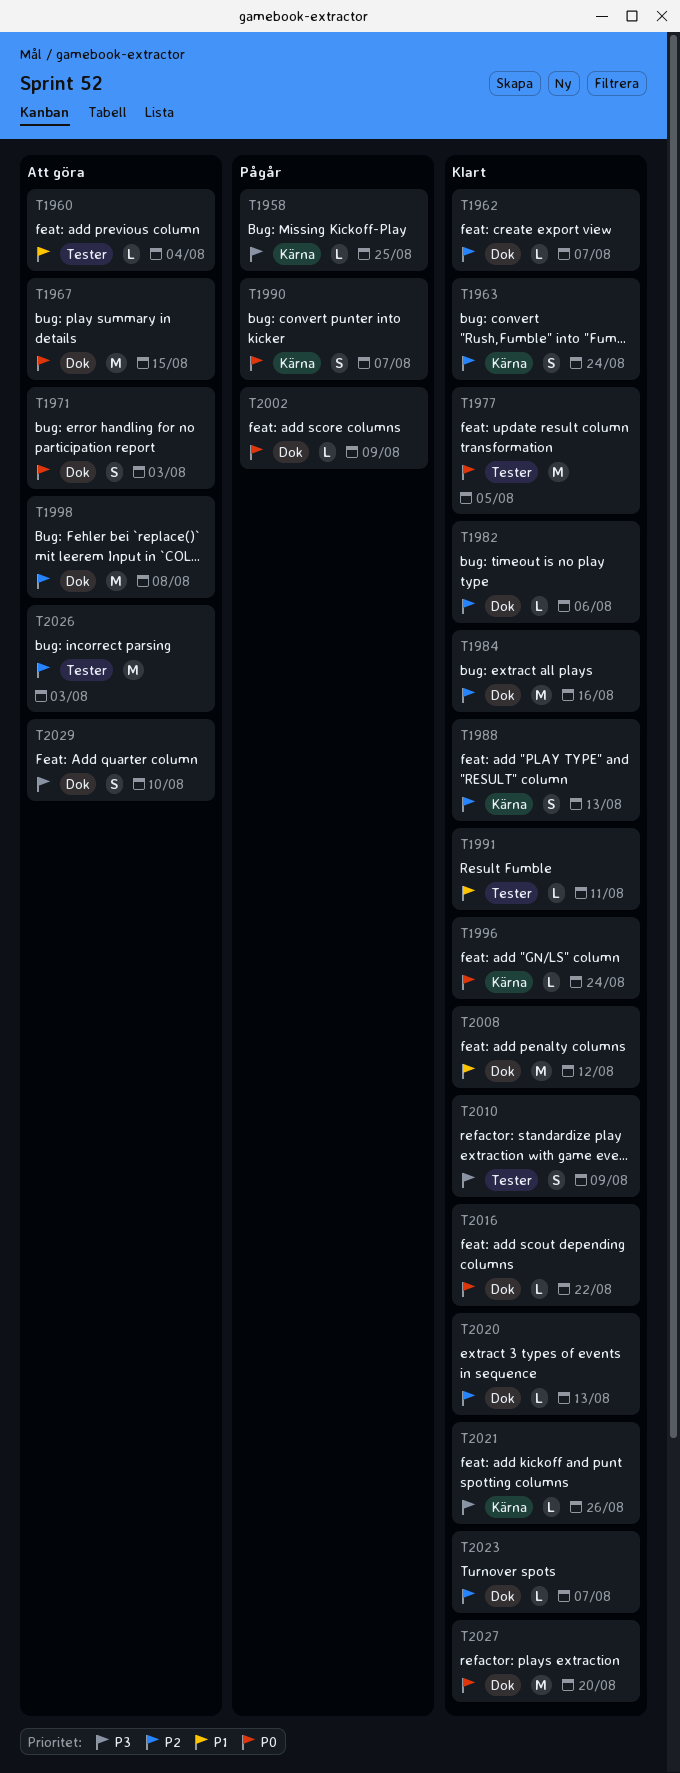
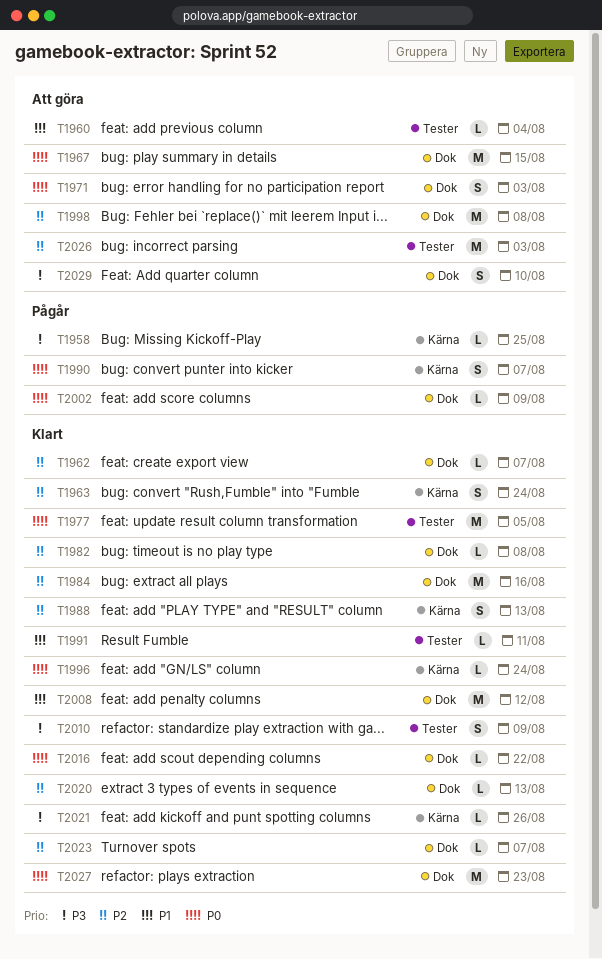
T1982, due: Aug 6 -> Aug 8
T2027, due: Aug 20 -> Aug 23

